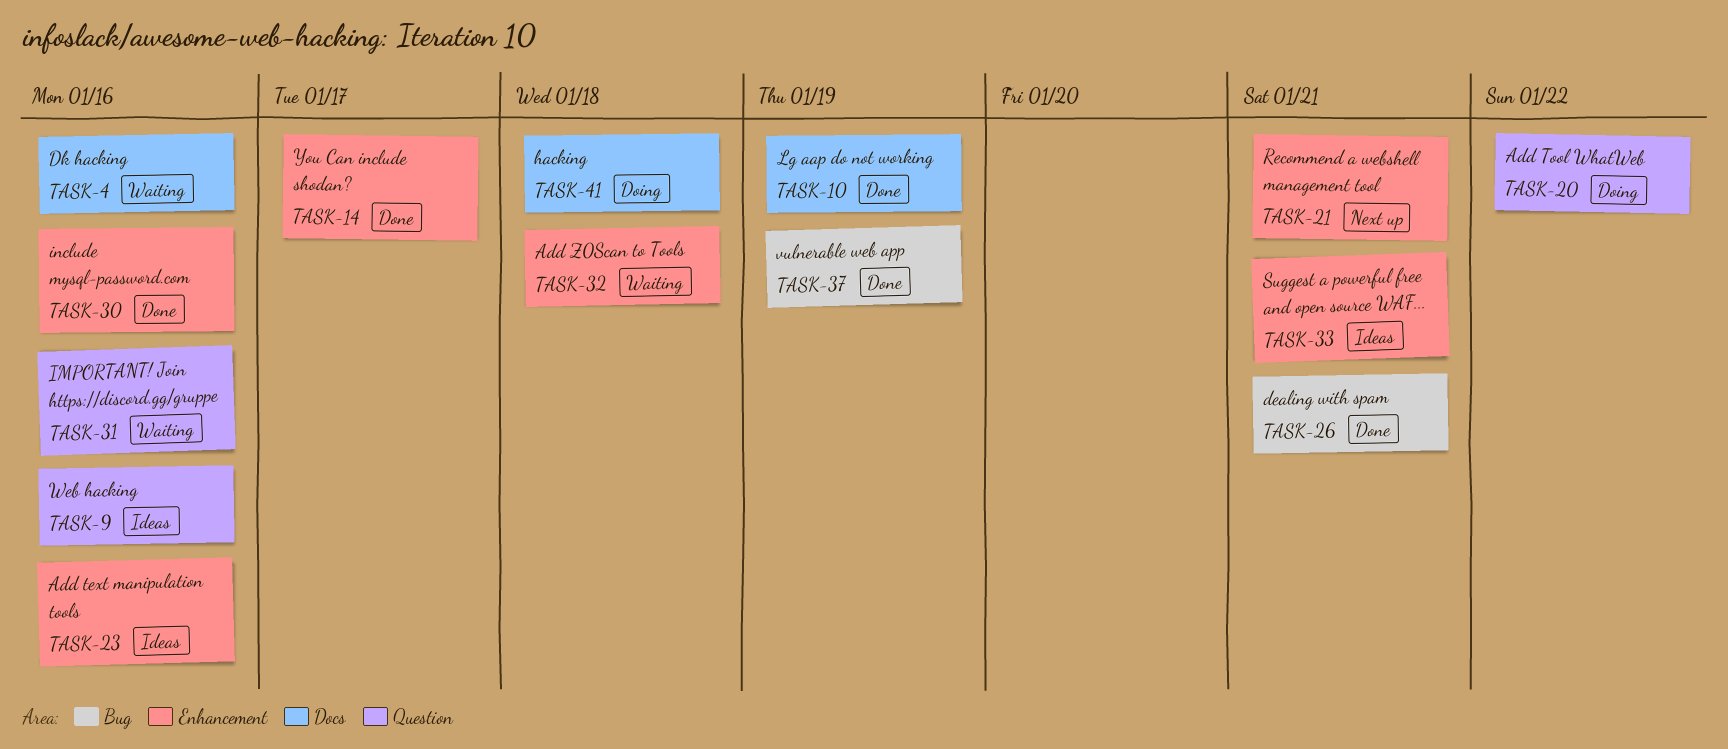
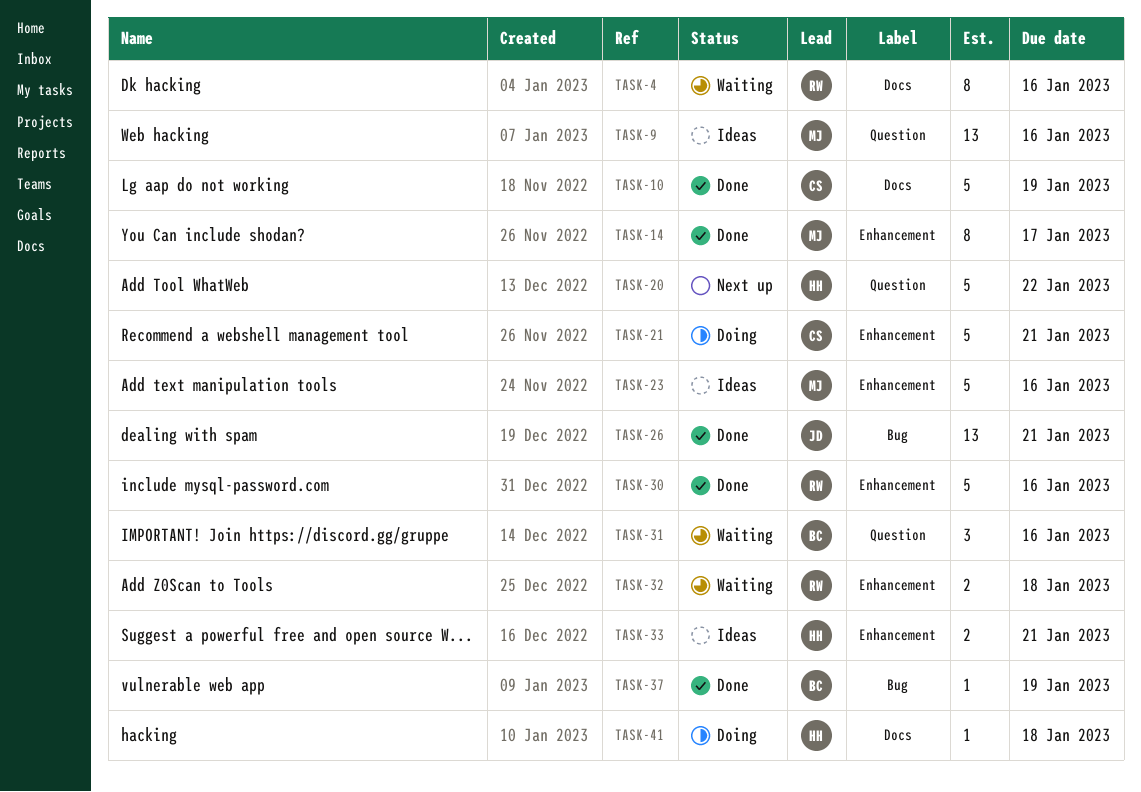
TASK-20, status: Doing -> Next up
TASK-21, status: Next up -> Doing

